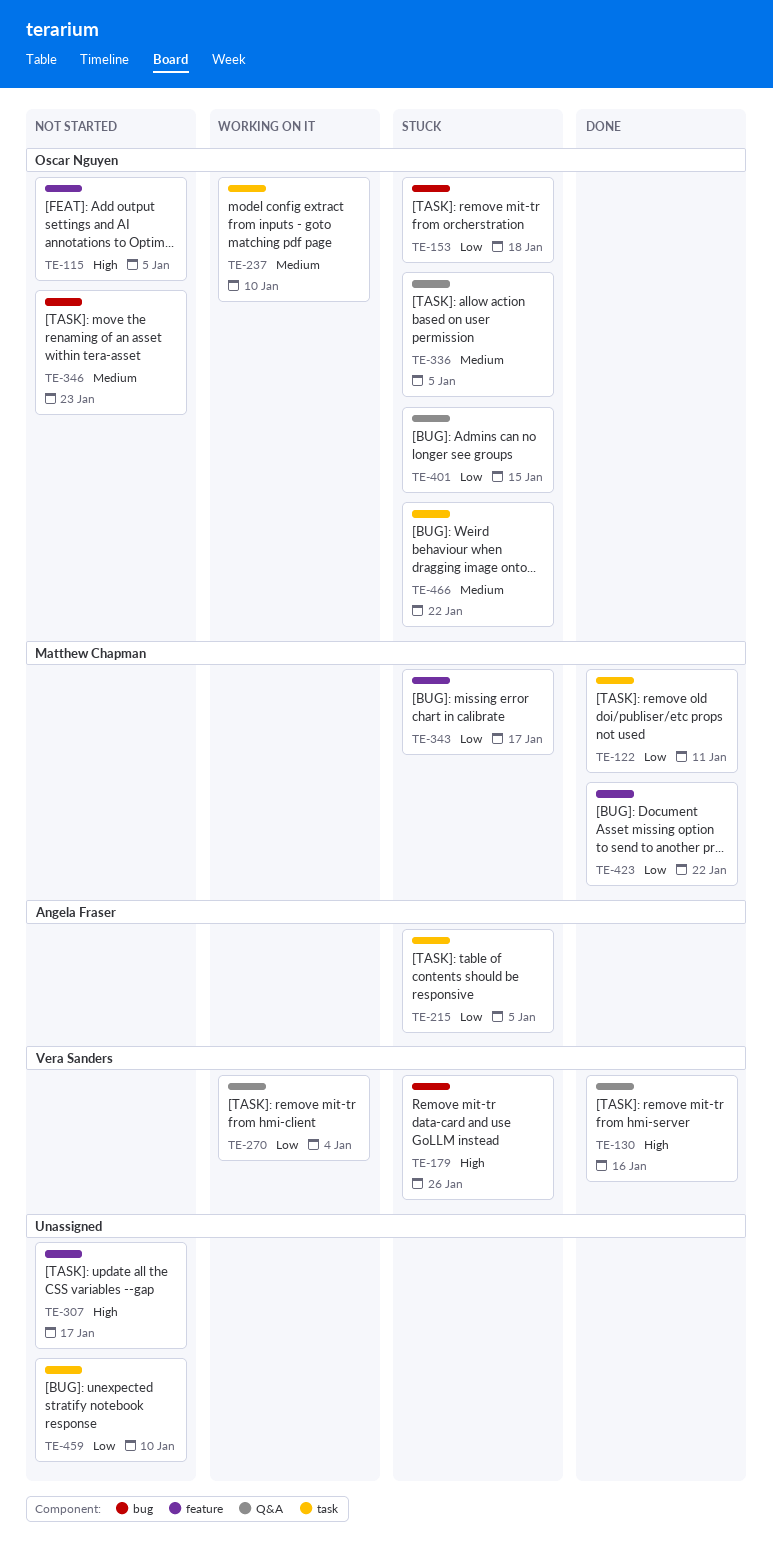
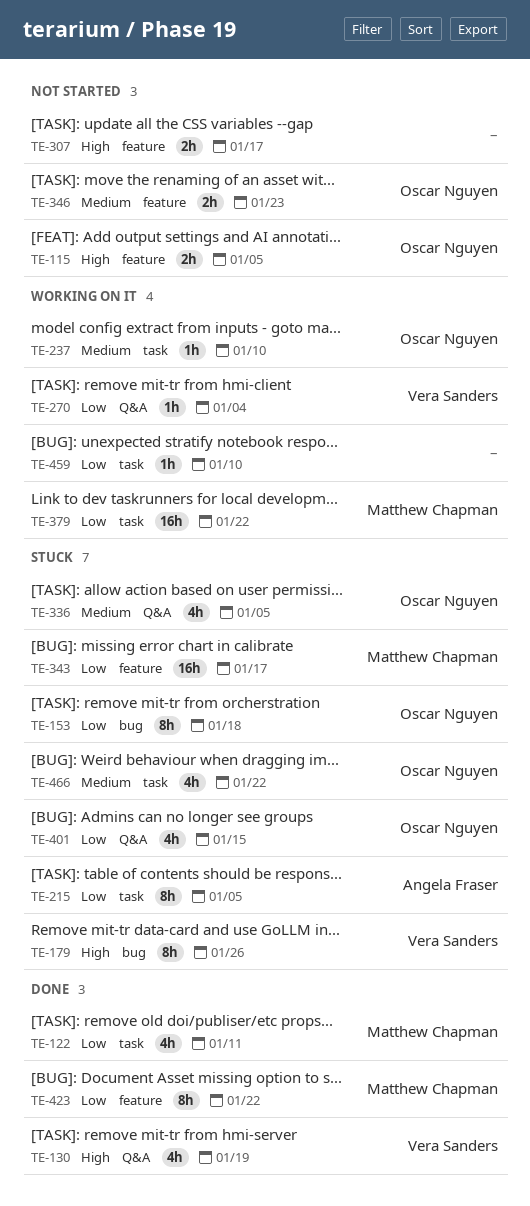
TE-130, due: Jan 16 -> Jan 19
TE-346, label: bug -> feature
TE-379: none -> present
TE-459, status: Not started -> Working on it

